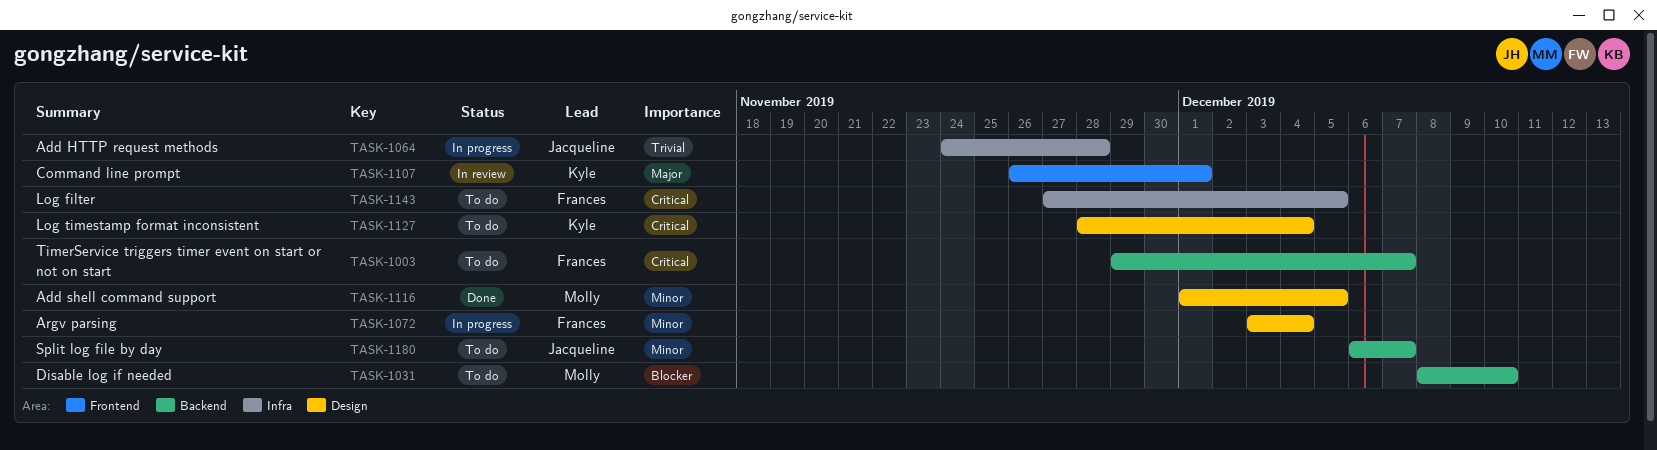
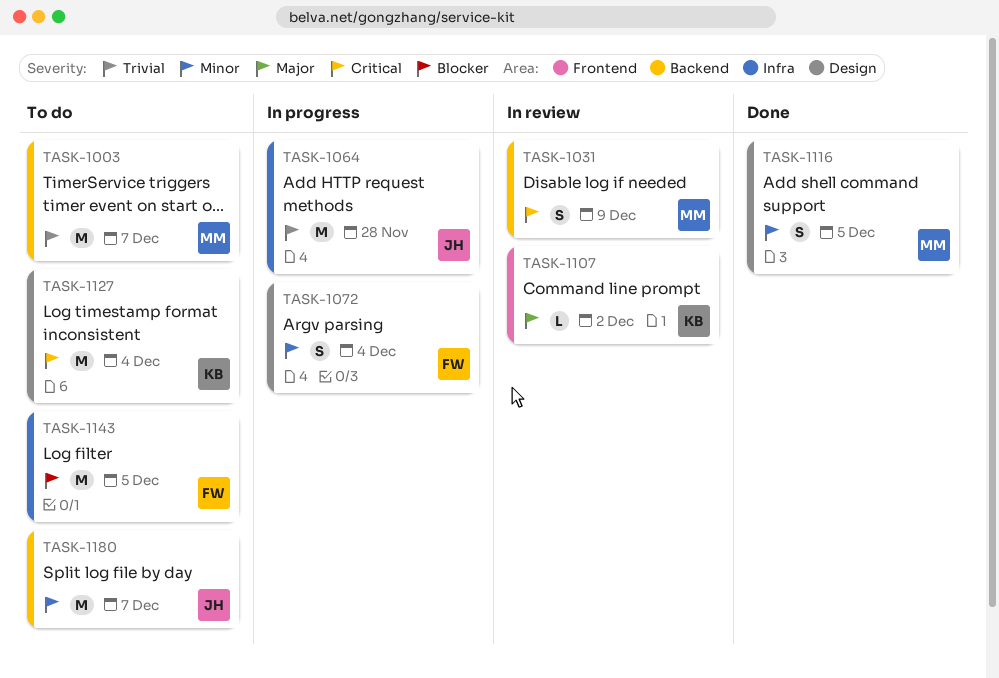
TASK-1003, owner: Frances -> Molly
TASK-1003, priority: Critical -> Trivial
TASK-1031, status: To do -> In review
TASK-1031, priority: Blocker -> Critical
TASK-1031, due: Dec 10 -> Dec 9
TASK-1107, due: Dec 1 -> Dec 2
TASK-1143, priority: Critical -> Blocker

